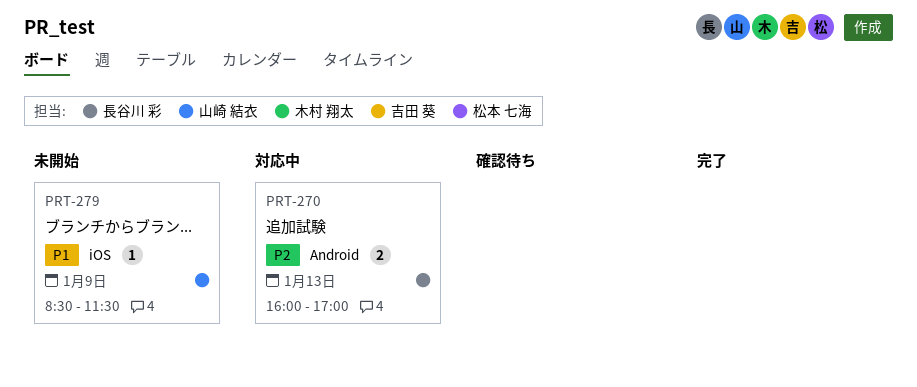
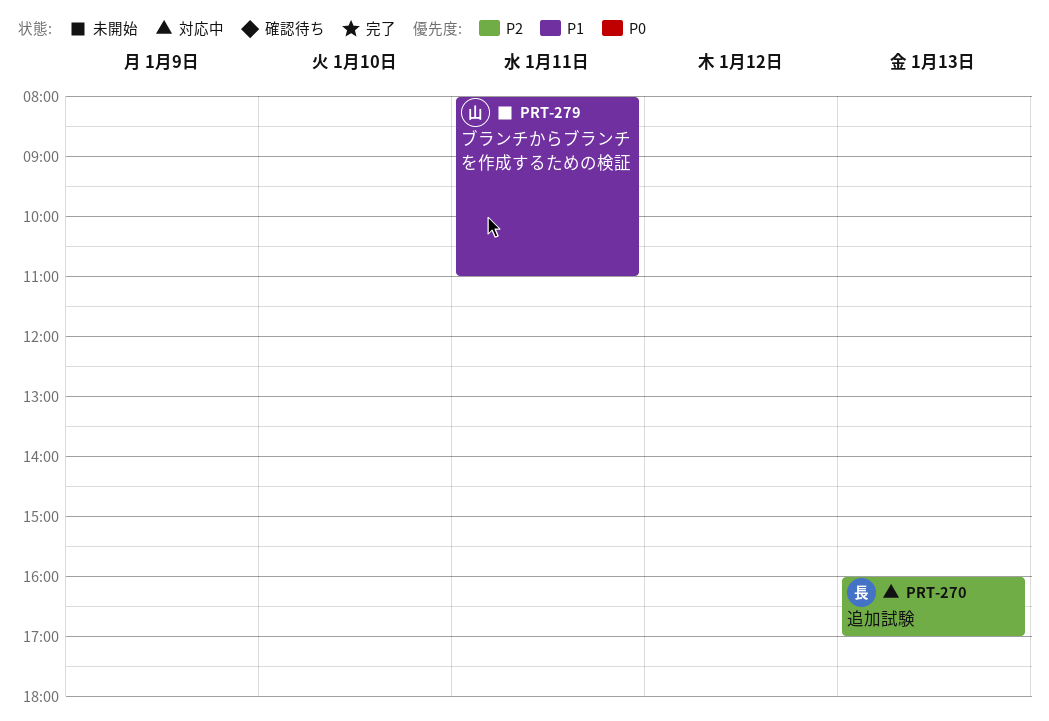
PRT-279, day: Jan 9 -> Jan 11
PRT-279, begins: 08:30 -> 08:00
PRT-279, ends: 11:30 -> 11:00

